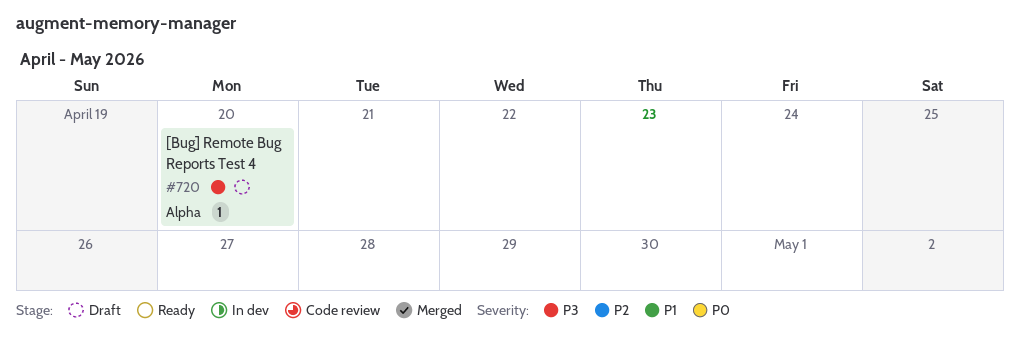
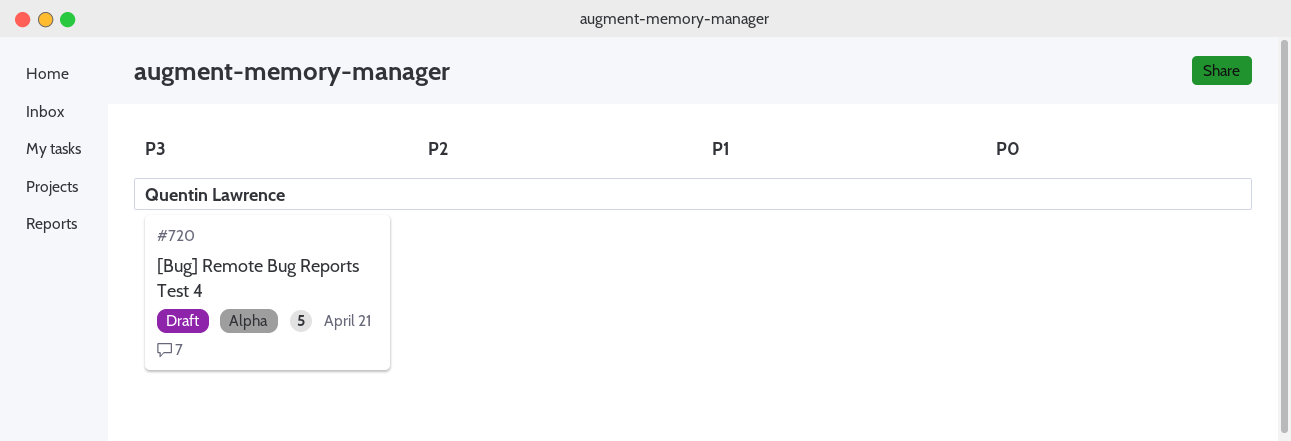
#720, estimate: 1 -> 5
#720, due: Apr 20 -> Apr 21

